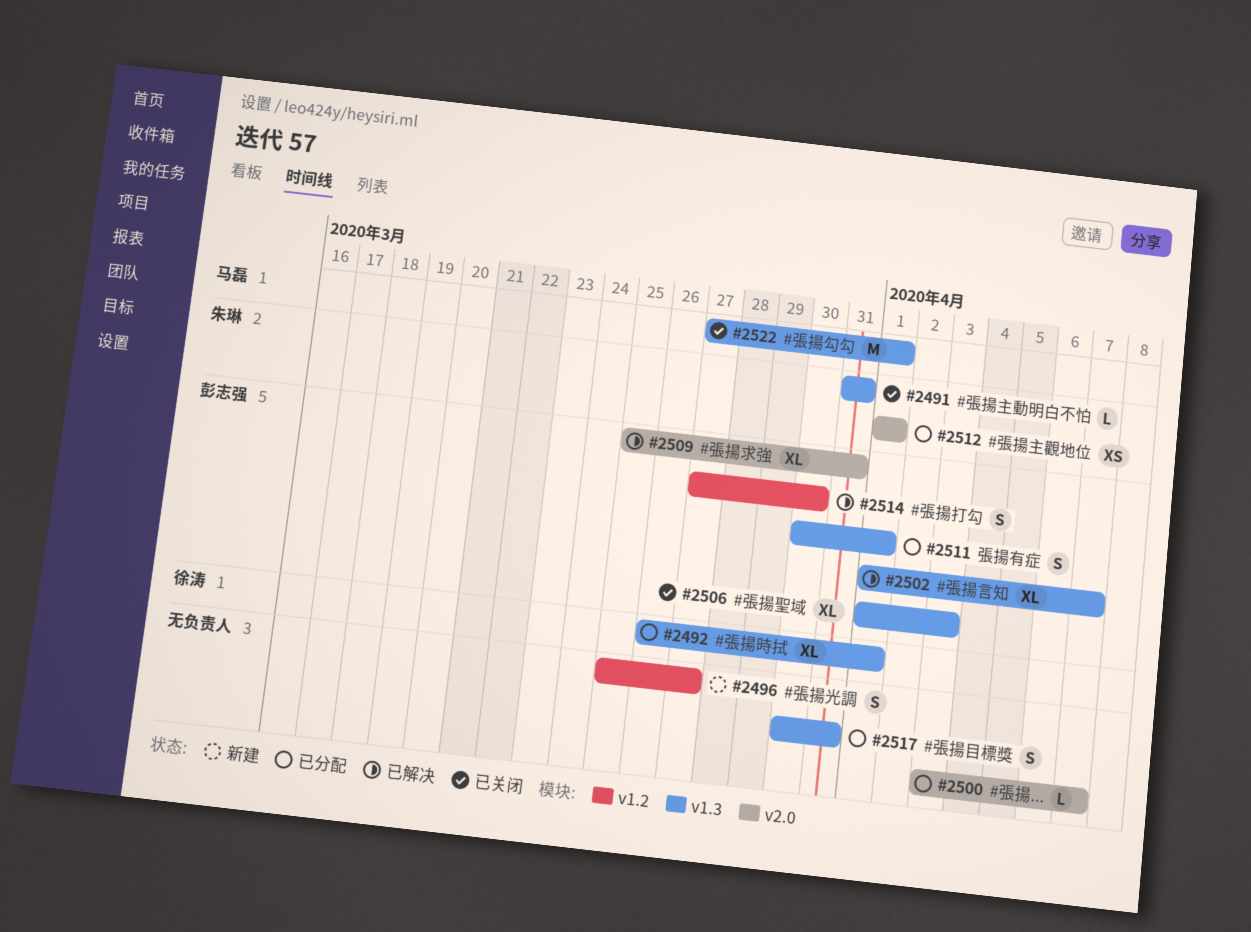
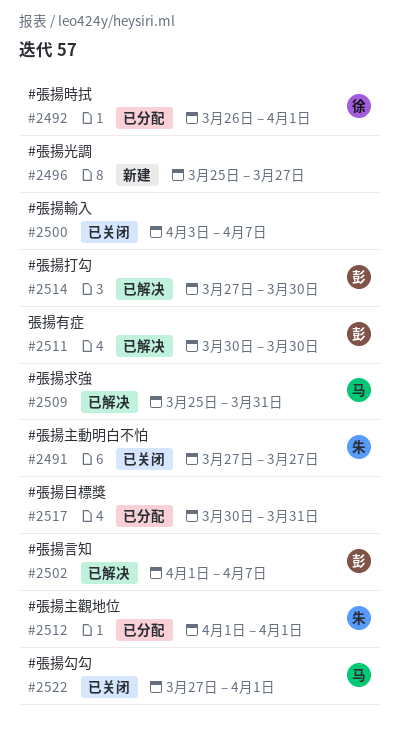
#2491, start: Mar 31 -> Mar 27
#2491, due: Mar 31 -> Mar 27
#2500, status: 已分配 -> 已关闭
#2506: present -> none
#2509, owner: 彭志强 -> 马磊
#2511, status: 已分配 -> 已解决
#2511, due: Apr 1 -> Mar 30

